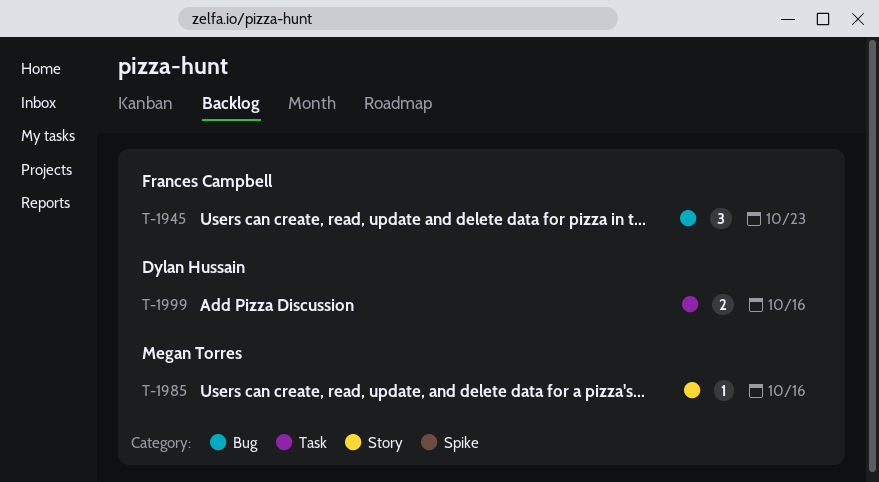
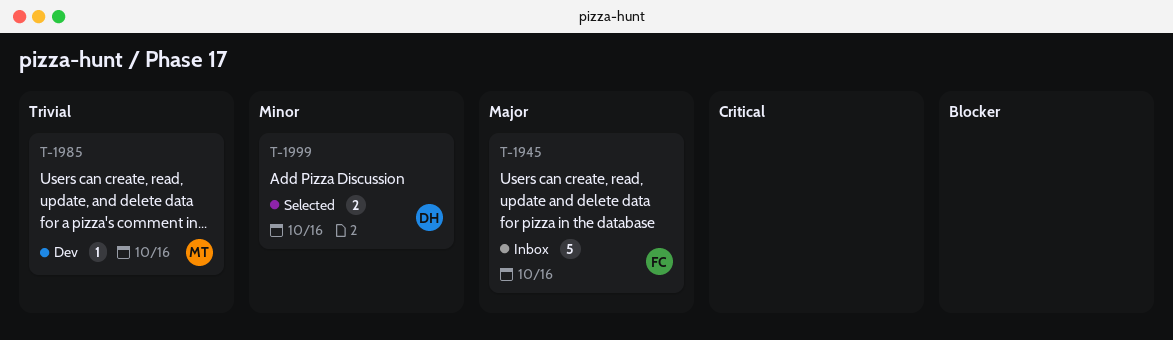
T-1945, estimate: 3 -> 5
T-1945, due: Oct 23 -> Oct 16

